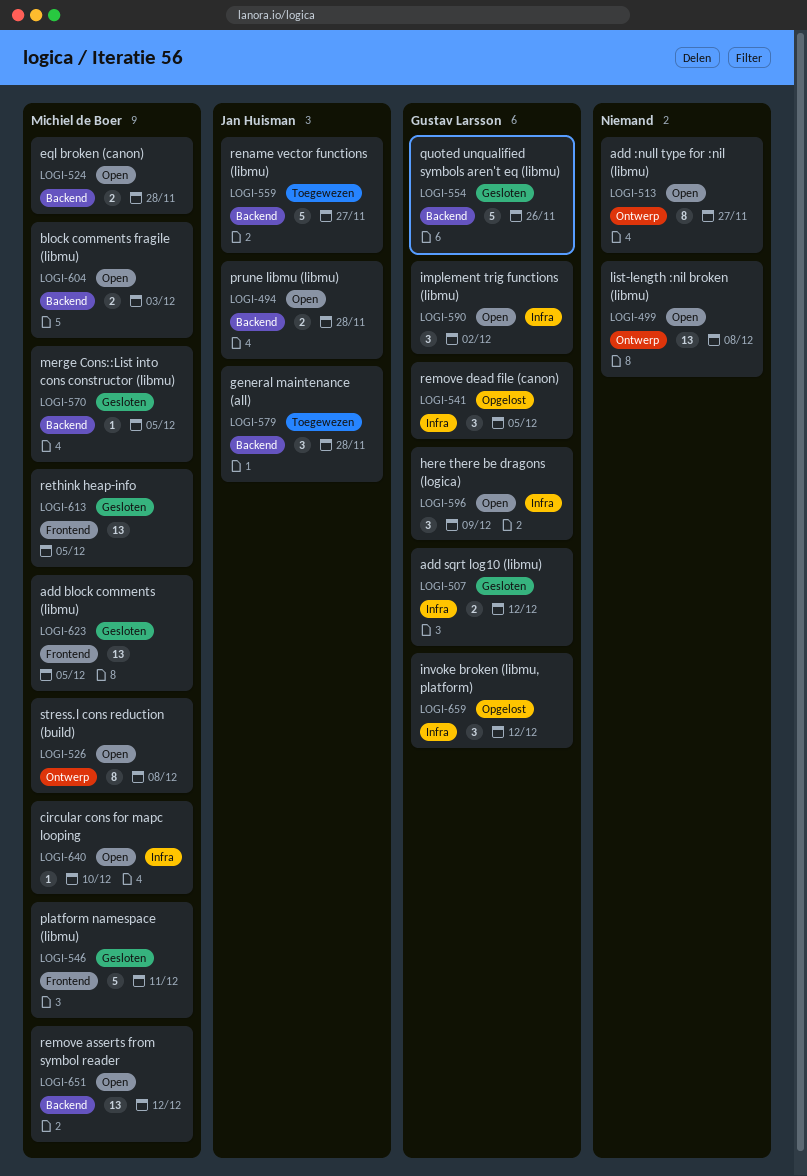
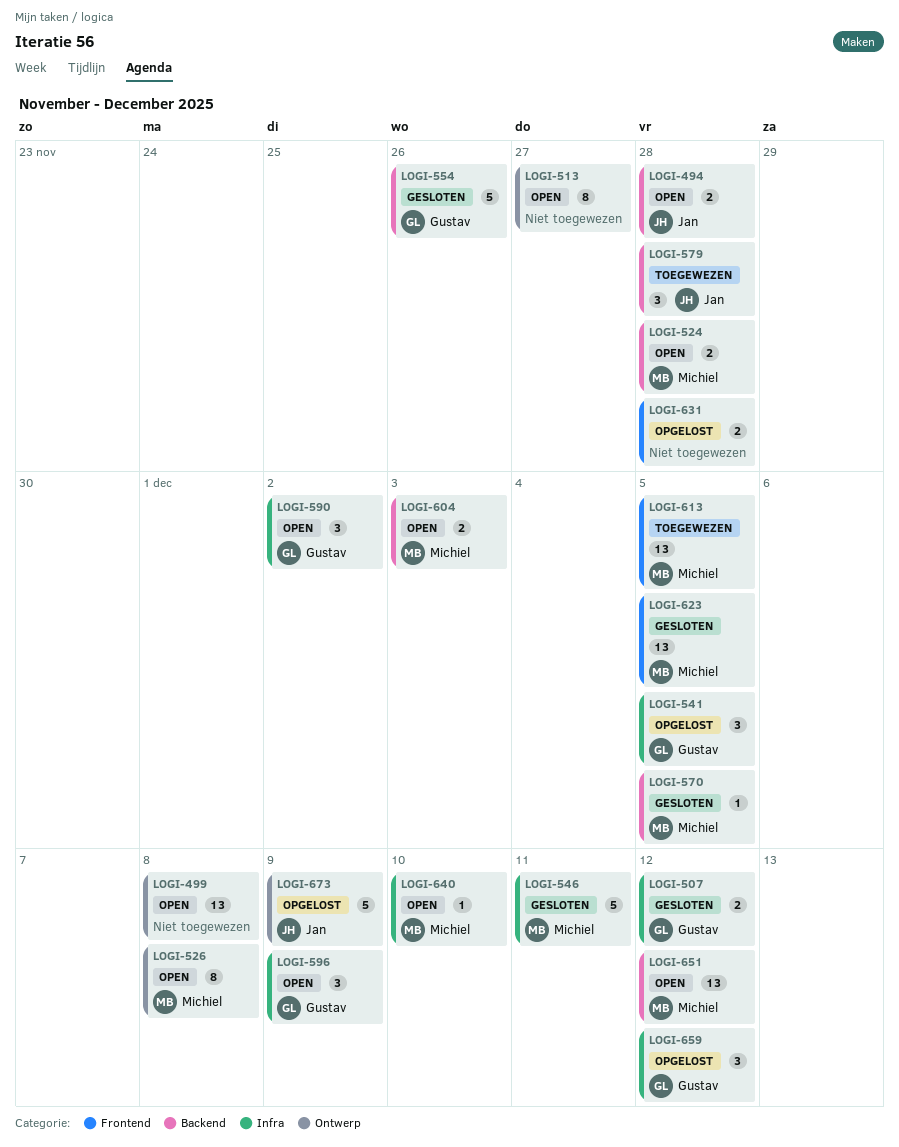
LOGI-546, label: Frontend -> Infra
LOGI-559: present -> none
LOGI-613, status: Gesloten -> Toegewezen
LOGI-631: none -> present
LOGI-673: none -> present

